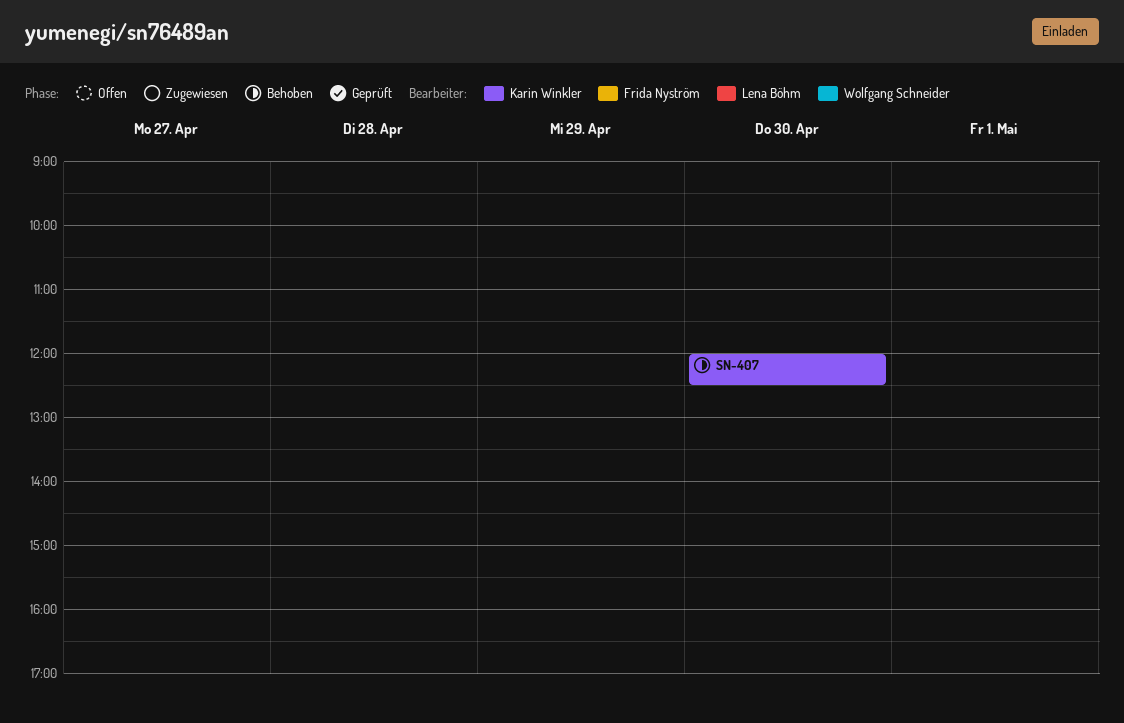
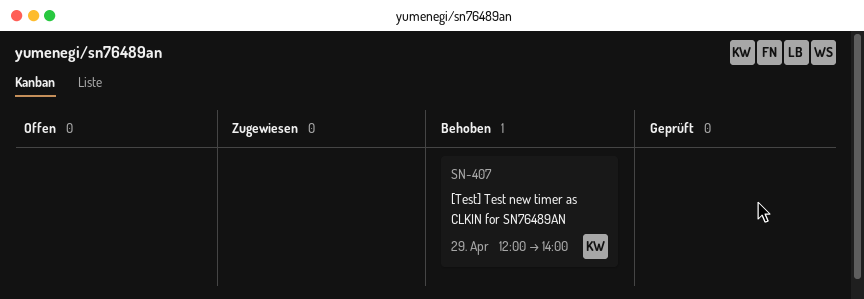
SN-407, day: Apr 30 -> Apr 29
SN-407, ends: 12:30 -> 14:00

